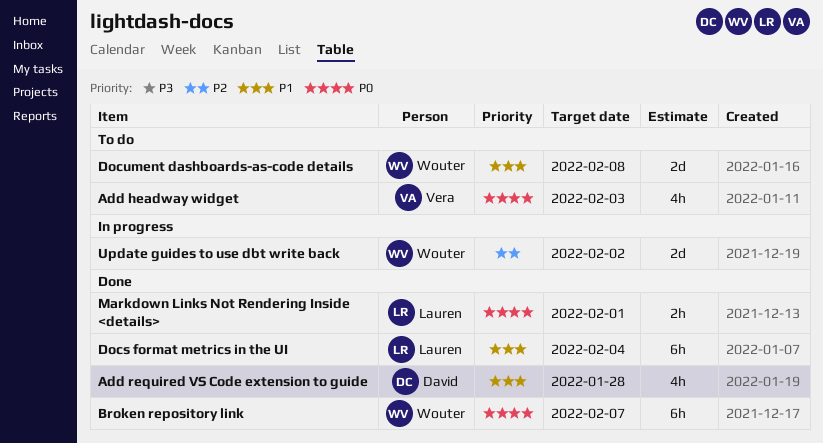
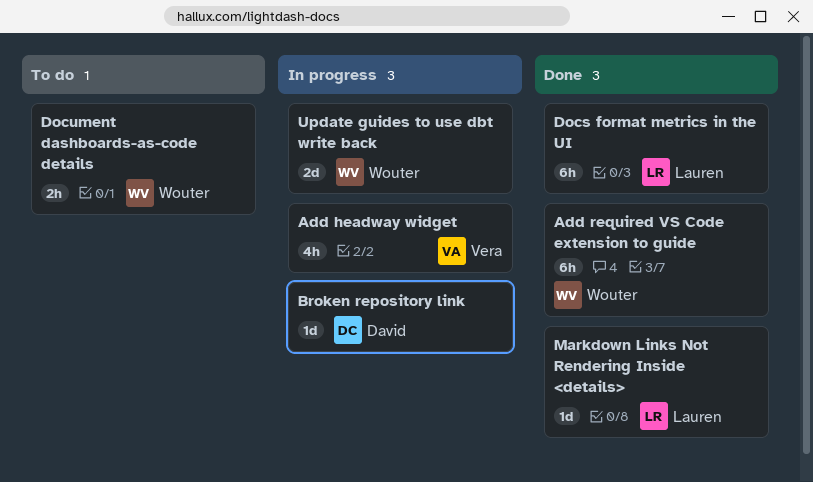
Add headway widget, status: To do -> In progress
Add required VS Code extension to guide, owner: David -> Wouter
Add required VS Code extension to guide, estimate: 4h -> 6h
Broken repository link, status: Done -> In progress
Broken repository link, owner: Wouter -> David
Broken repository link, estimate: 6h -> 1d
Document dashboards-as-code details, estimate: 2d -> 2h
Markdown Links Not Rendering Inside <details>, estimate: 2h -> 1d

